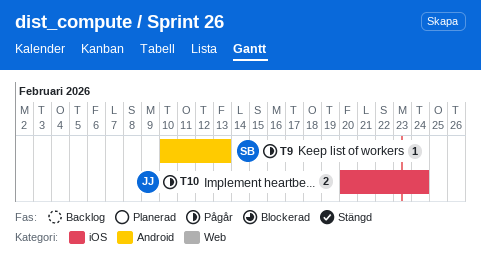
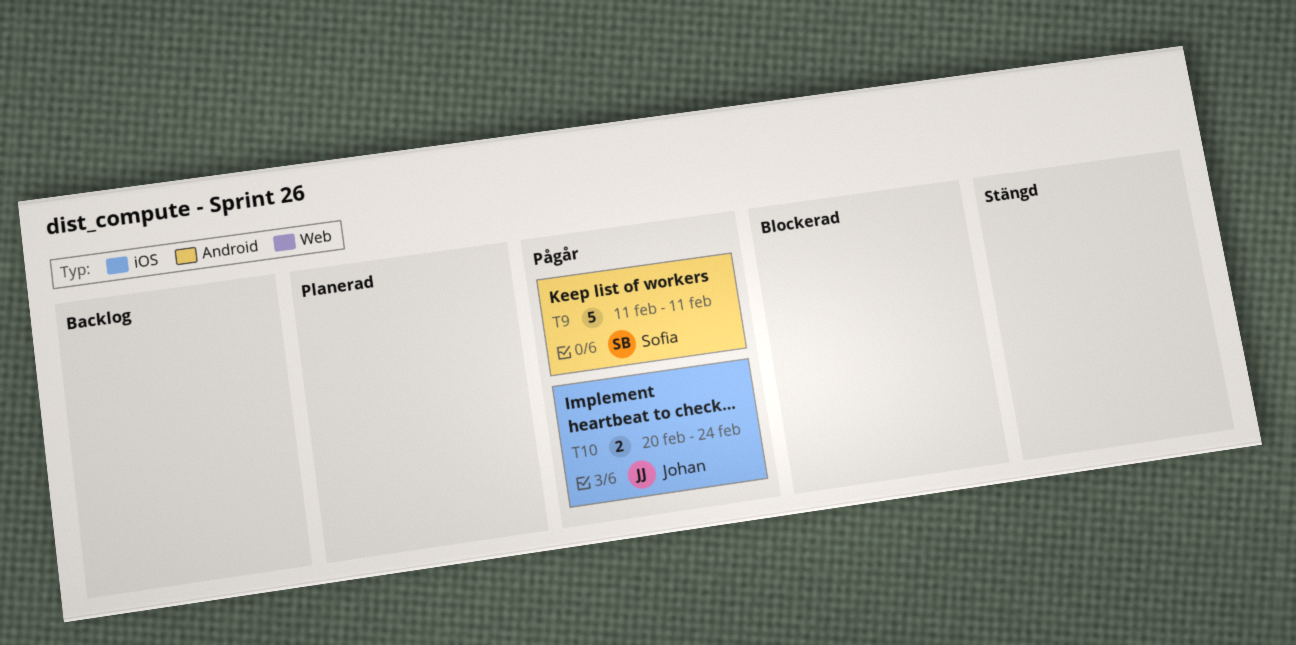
T9, estimate: 1 -> 5
T9, start: Feb 10 -> Feb 11
T9, due: Feb 13 -> Feb 11

